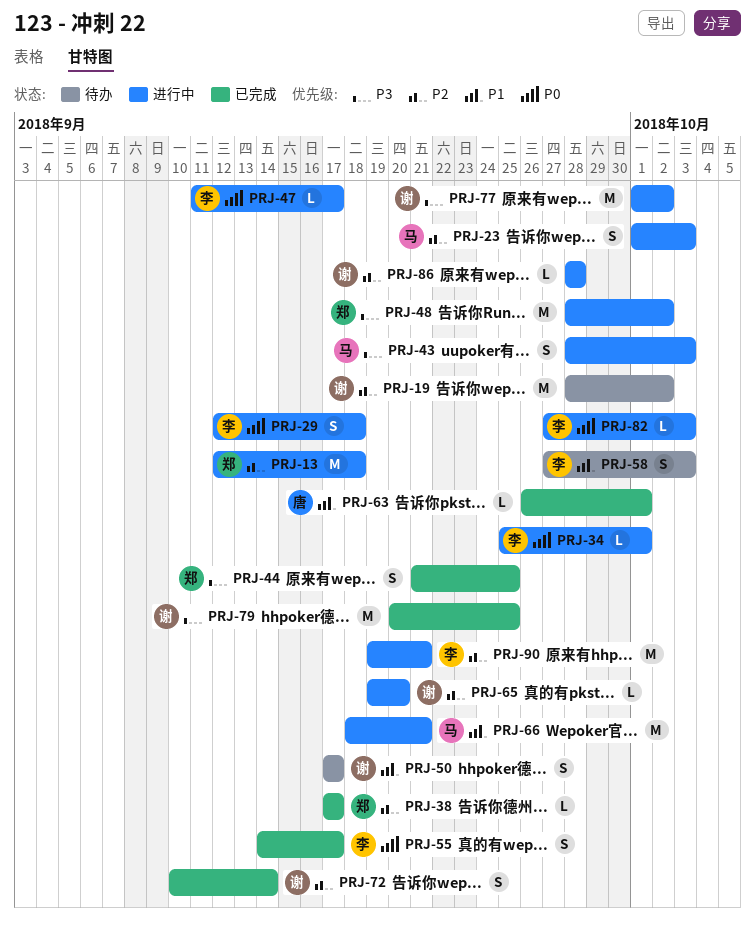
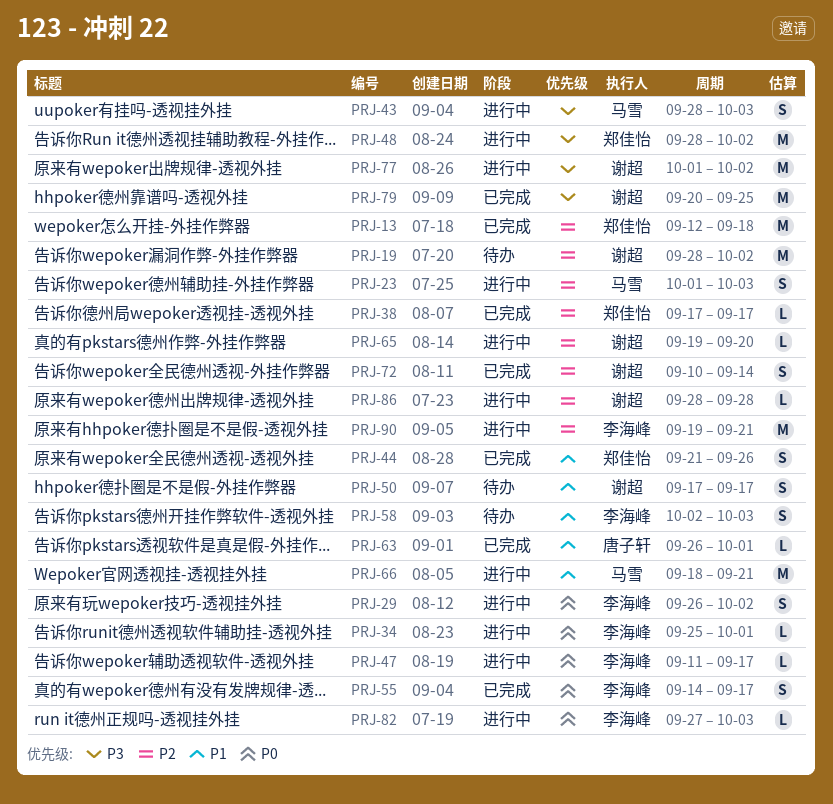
PRJ-13, status: 进行中 -> 已完成
PRJ-29, start: Sep 12 -> Sep 26
PRJ-29, due: Sep 18 -> Oct 2
PRJ-44, priority: P3 -> P1
PRJ-44, due: Sep 25 -> Sep 26
PRJ-58, start: Sep 27 -> Oct 2

